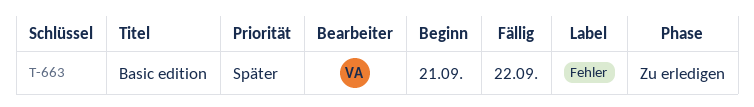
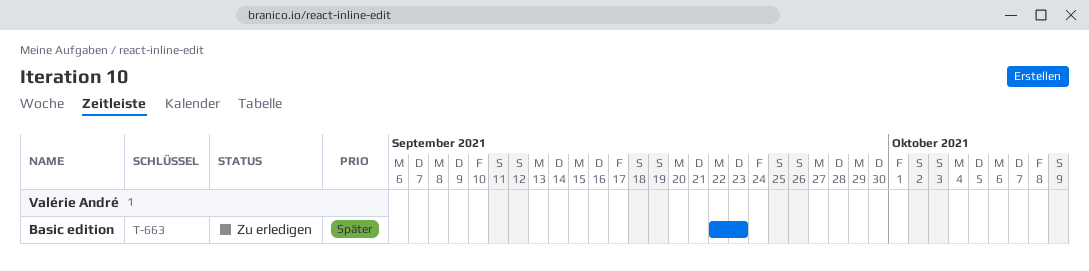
T-663, start: Sep 21 -> Sep 22
T-663, due: Sep 22 -> Sep 23

